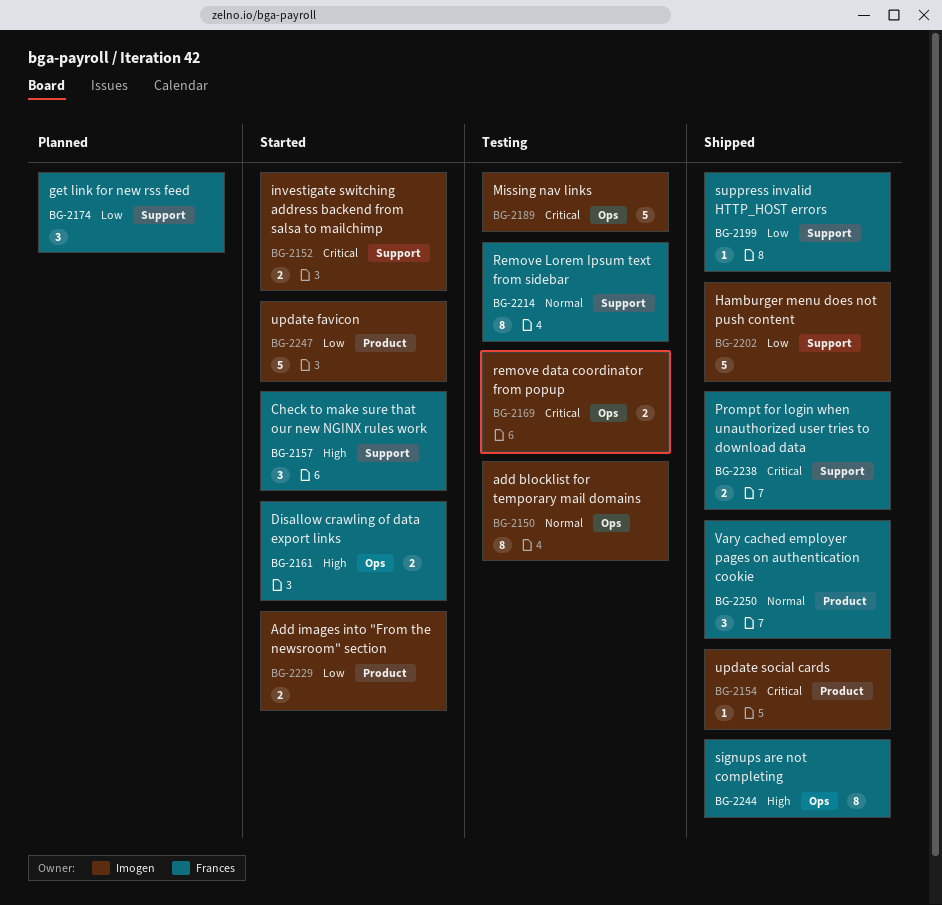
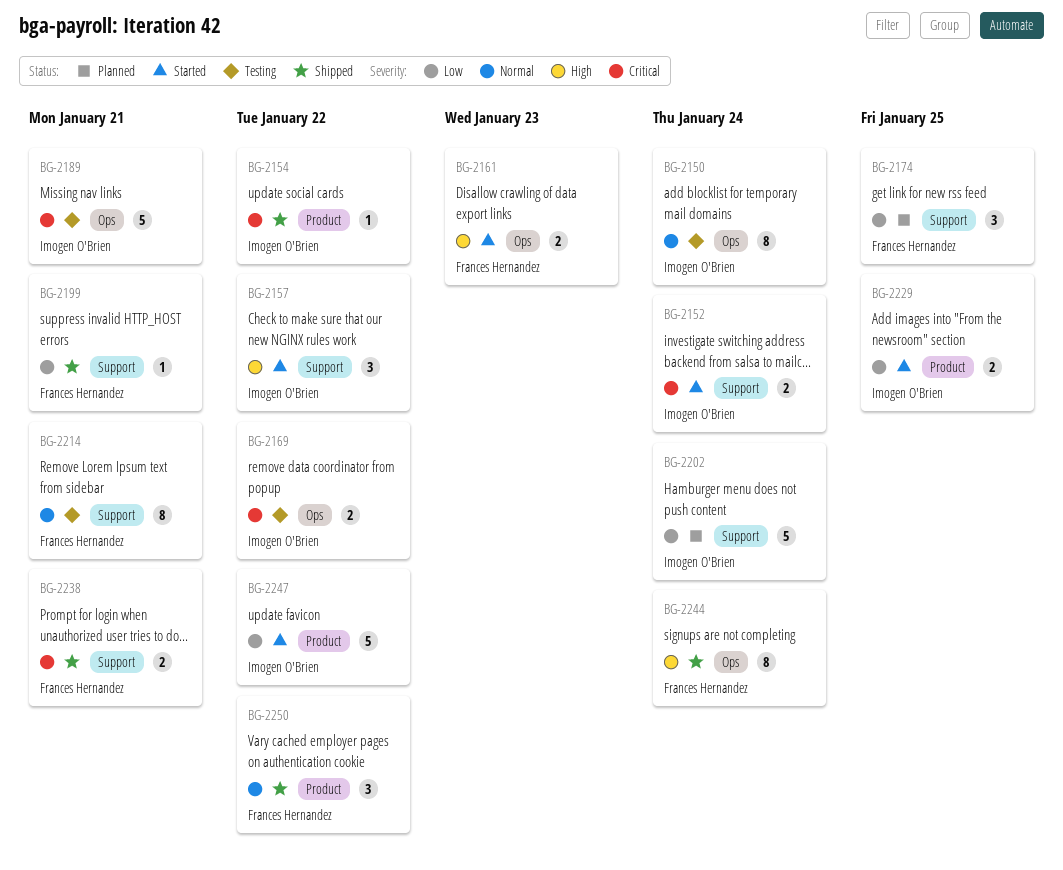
BG-2157, owner: Frances Hernandez -> Imogen O'Brien
BG-2202, status: Shipped -> Planned

